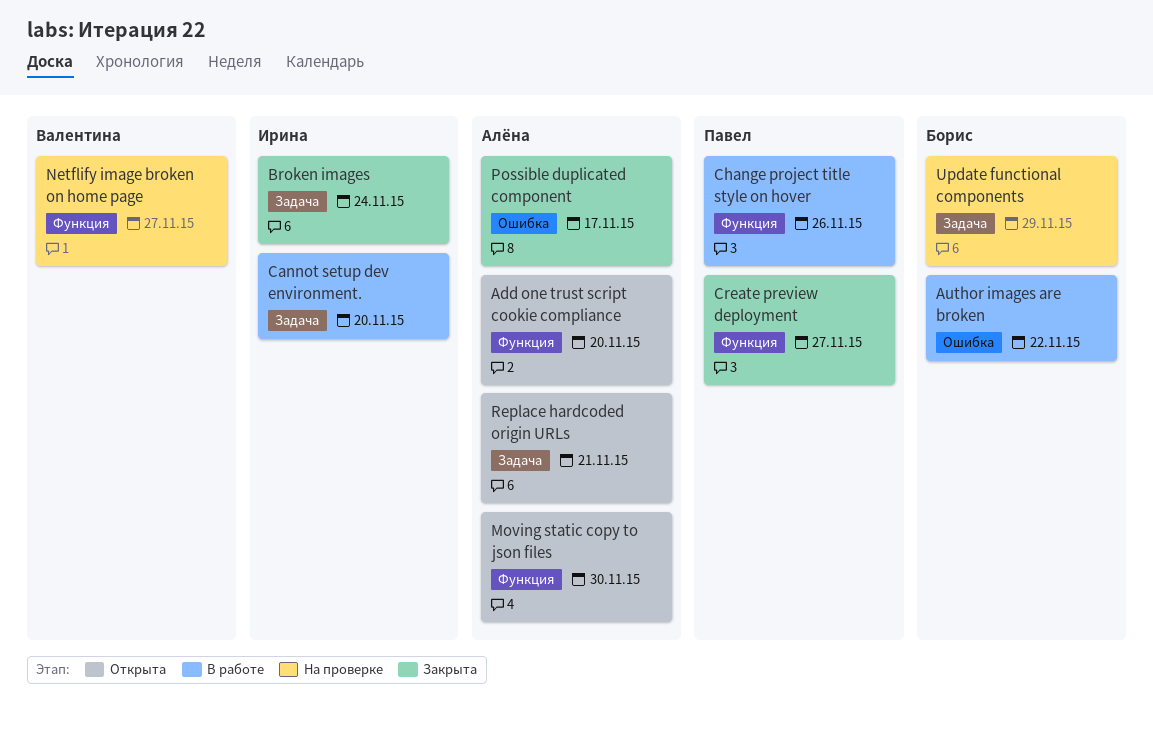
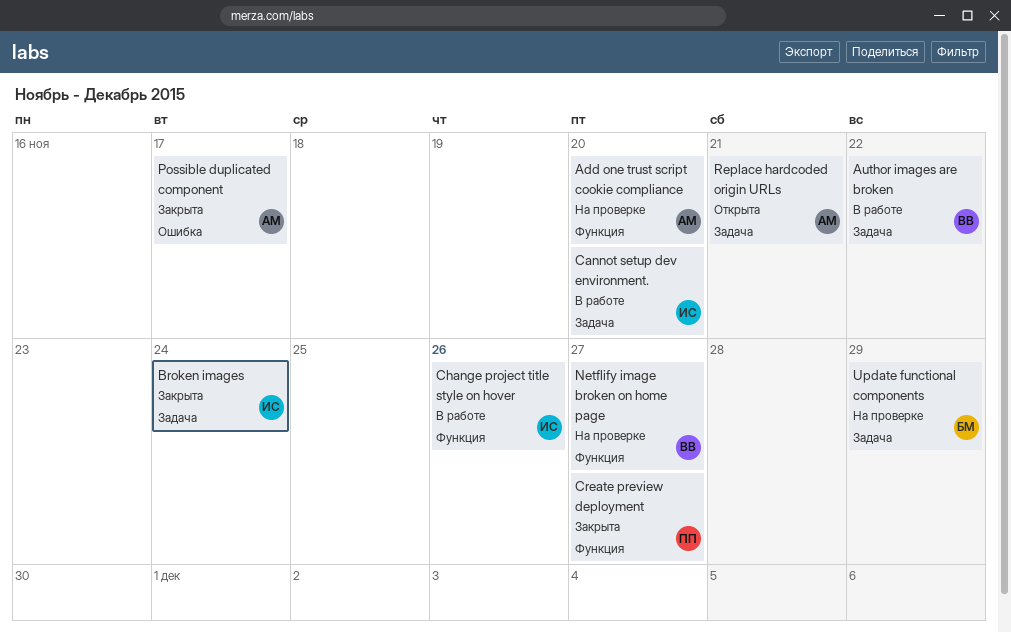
Add one trust script cookie compliance, status: Открыта -> На проверке
Author images are broken, owner: Борис -> Валентина
Author images are broken, label: Ошибка -> Задача
Change project title style on hover, owner: Павел -> Ирина
Moving static copy to json files: present -> none

